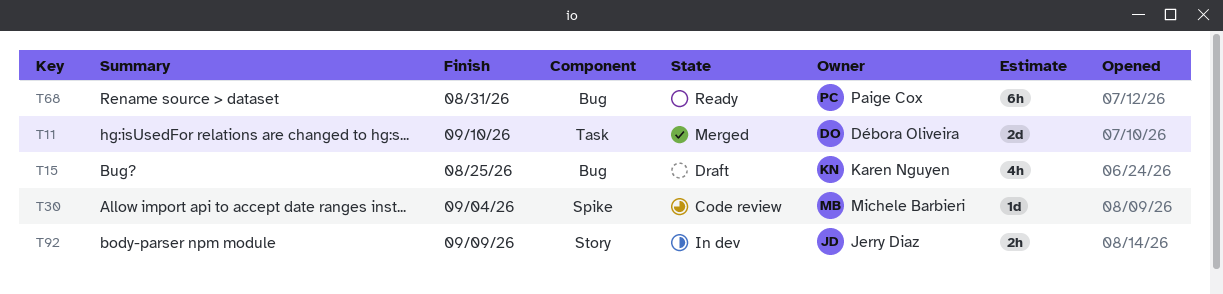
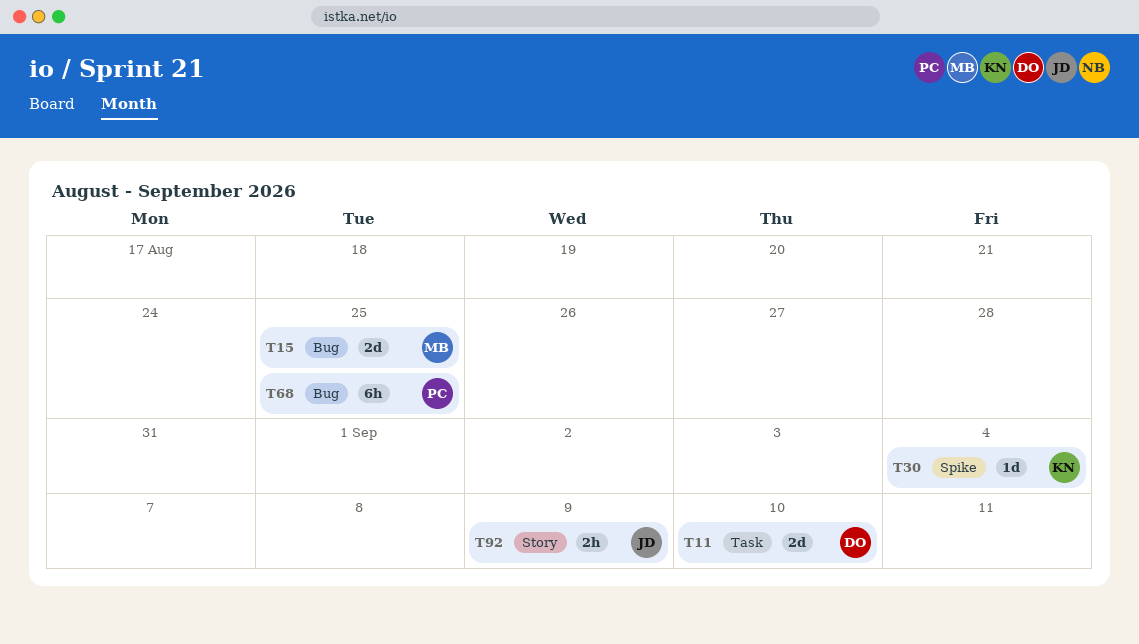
T15, owner: Karen Nguyen -> Michele Barbieri
T15, estimate: 4h -> 2d
T30, owner: Michele Barbieri -> Karen Nguyen
T68, due: Aug 31 -> Aug 25

